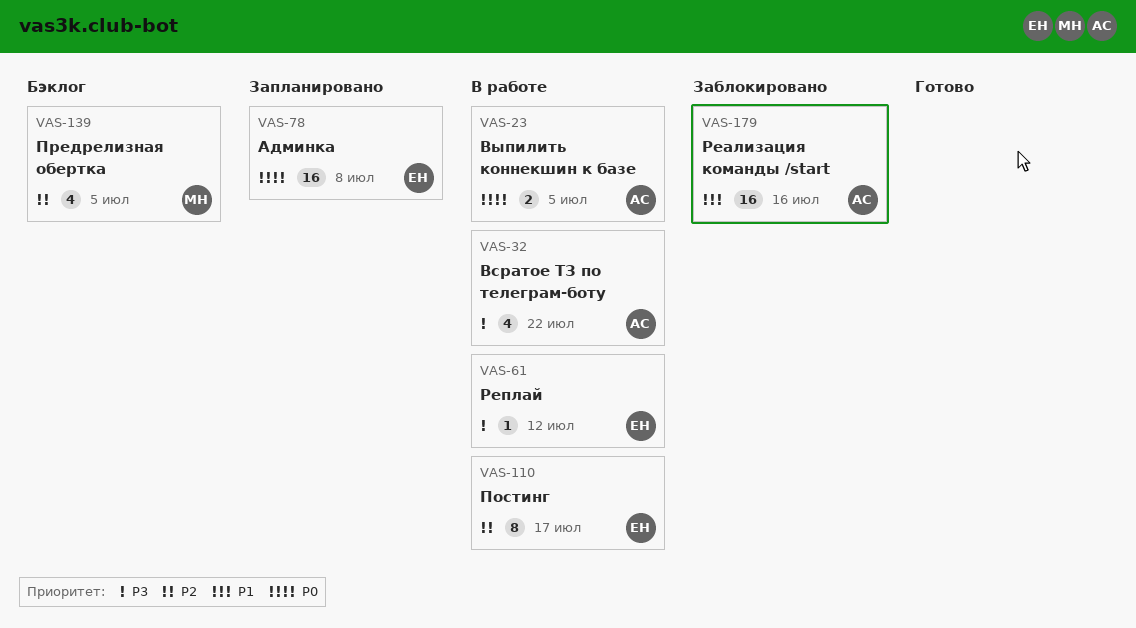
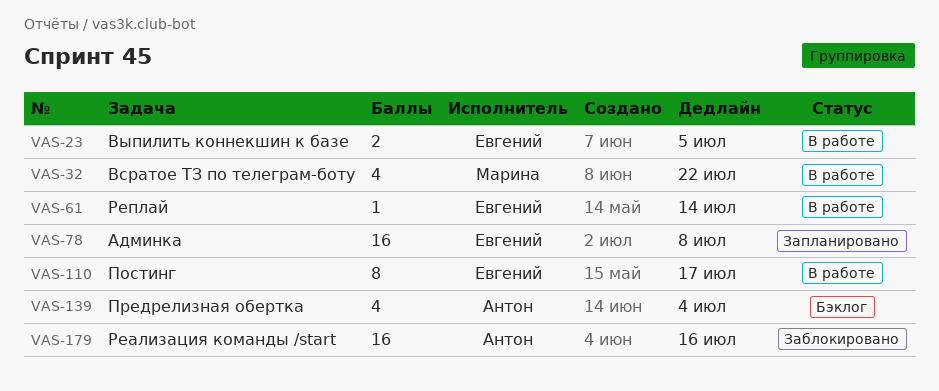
VAS-23, owner: Антон -> Евгений
VAS-32, owner: Антон -> Марина
VAS-61, due: Jul 12 -> Jul 14
VAS-139, owner: Марина -> Антон
VAS-139, due: Jul 5 -> Jul 4

